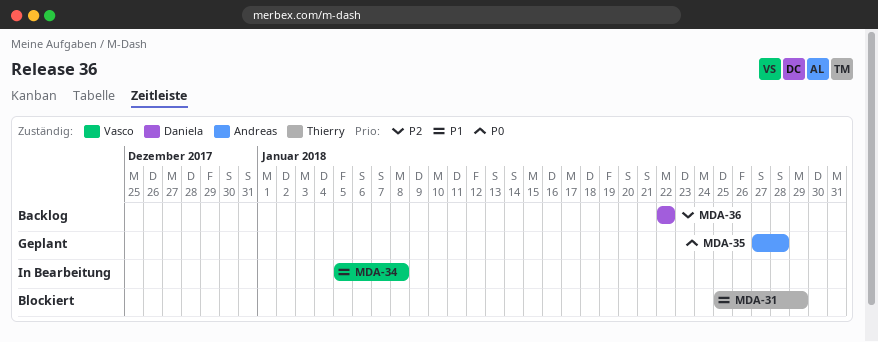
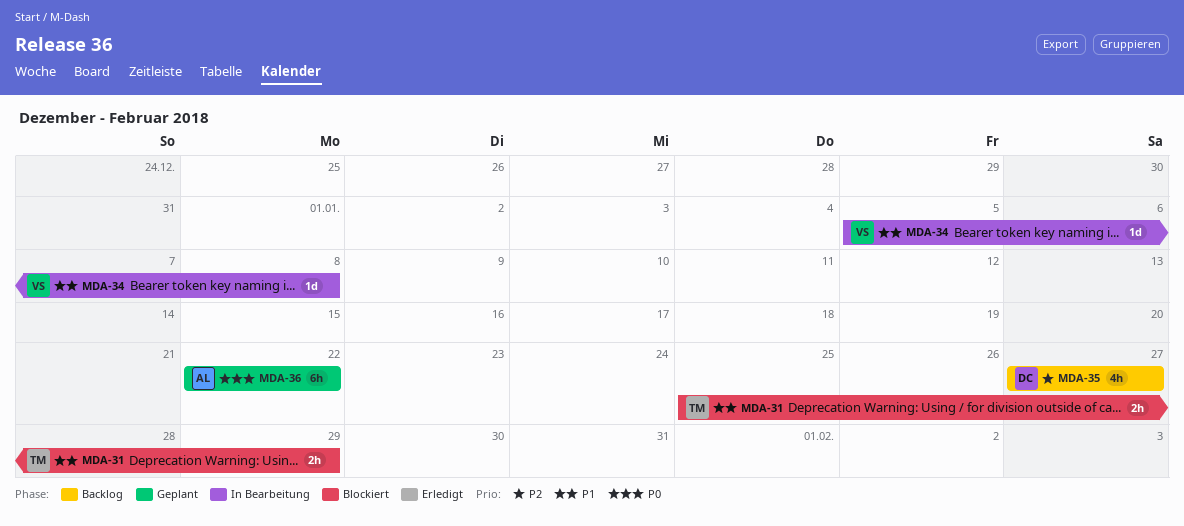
MDA-35, status: Geplant -> Backlog
MDA-35, owner: Andreas -> Daniela
MDA-35, priority: P0 -> P2
MDA-35, due: Jan 28 -> Jan 27
MDA-36, status: Backlog -> Geplant
MDA-36, owner: Daniela -> Andreas
MDA-36, priority: P2 -> P0

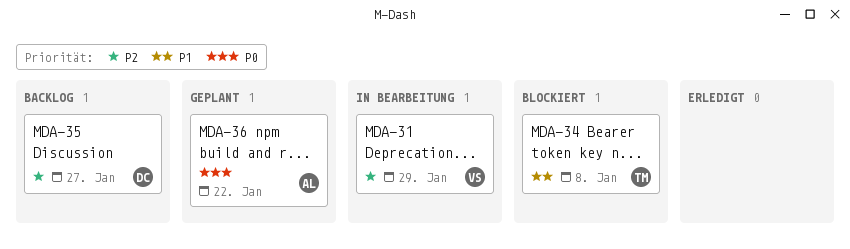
MDA-31, status: Blockiert -> In Bearbeitung
MDA-31, owner: TM -> VS
MDA-31, priority: P1 -> P2
MDA-34, status: In Bearbeitung -> Blockiert
MDA-34, owner: VS -> TM

